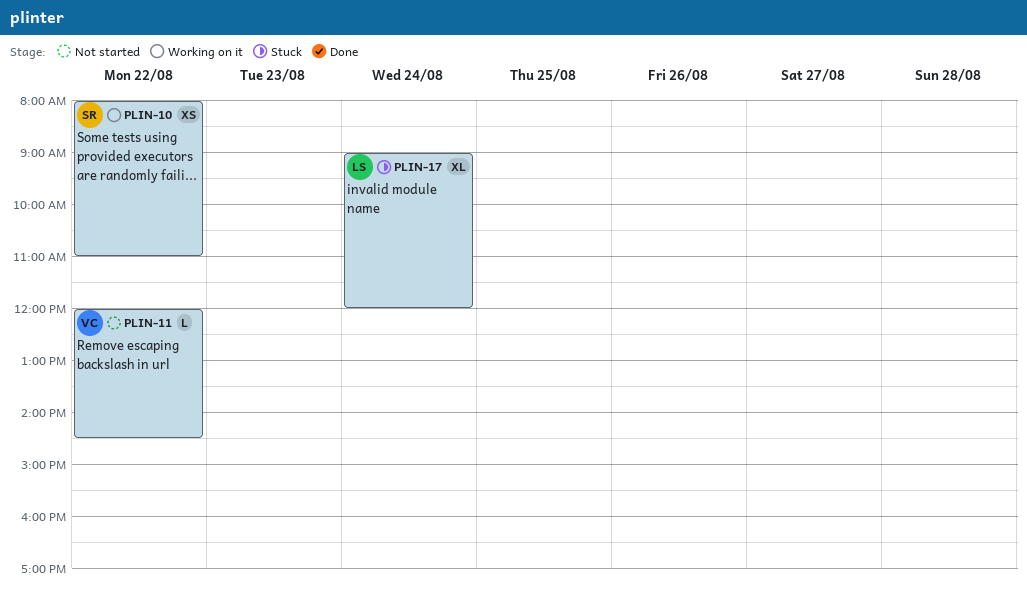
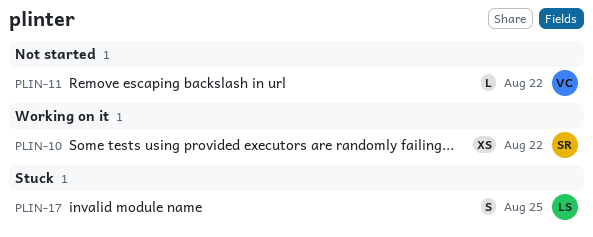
PLIN-17, estimate: XL -> S
PLIN-17, day: Aug 24 -> Aug 25

